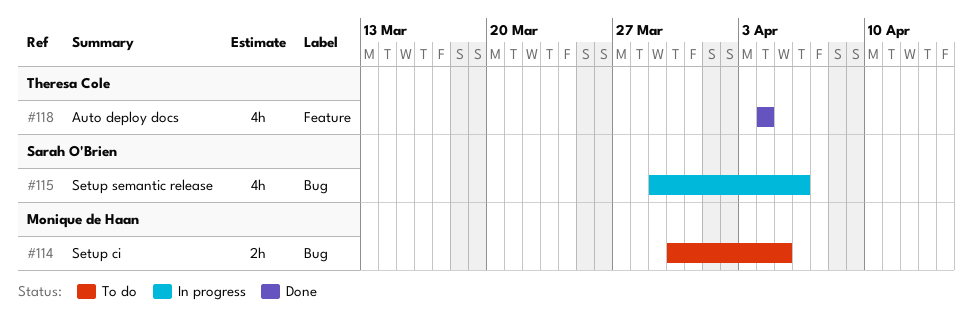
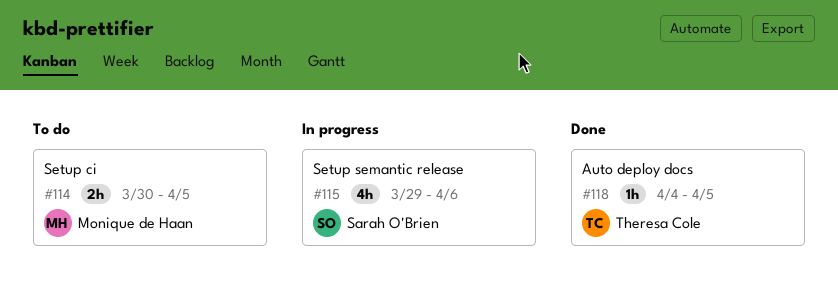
#118, estimate: 4h -> 1h
#118, due: Apr 4 -> Apr 5

